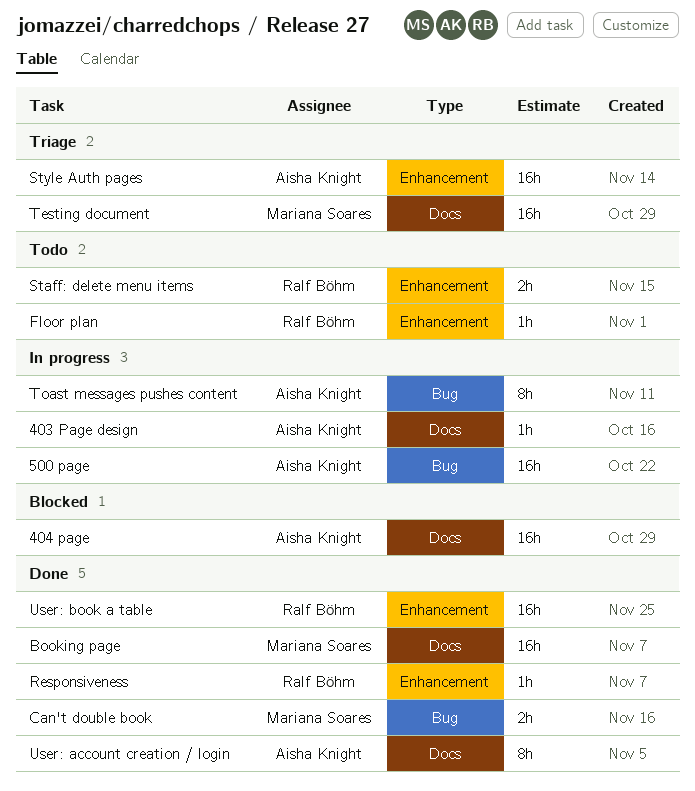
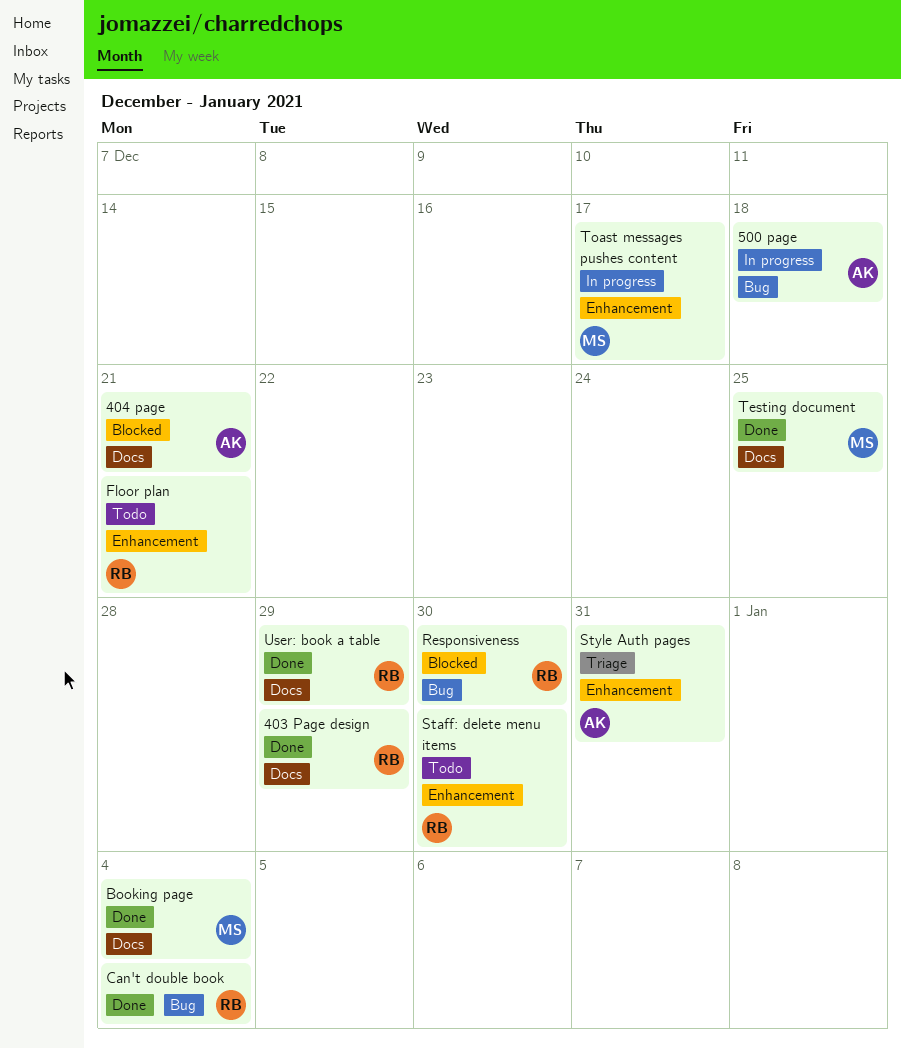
403 Page design, status: In progress -> Done
403 Page design, owner: Aisha Knight -> Ralf Böhm
Can't double book, owner: Mariana Soares -> Ralf Böhm
Responsiveness, status: Done -> Blocked
Responsiveness, label: Enhancement -> Bug
Testing document, status: Triage -> Done
Toast messages pushes content, owner: Aisha Knight -> Mariana Soares
Toast messages pushes content, label: Bug -> Enhancement
User: account creation / login: present -> none
User: book a table, label: Enhancement -> Docs

